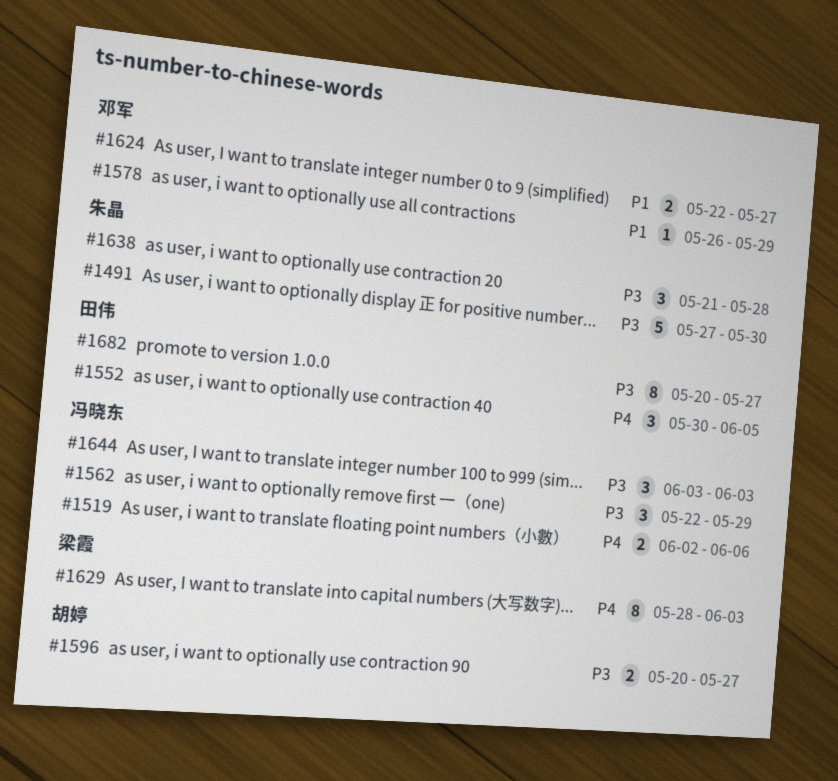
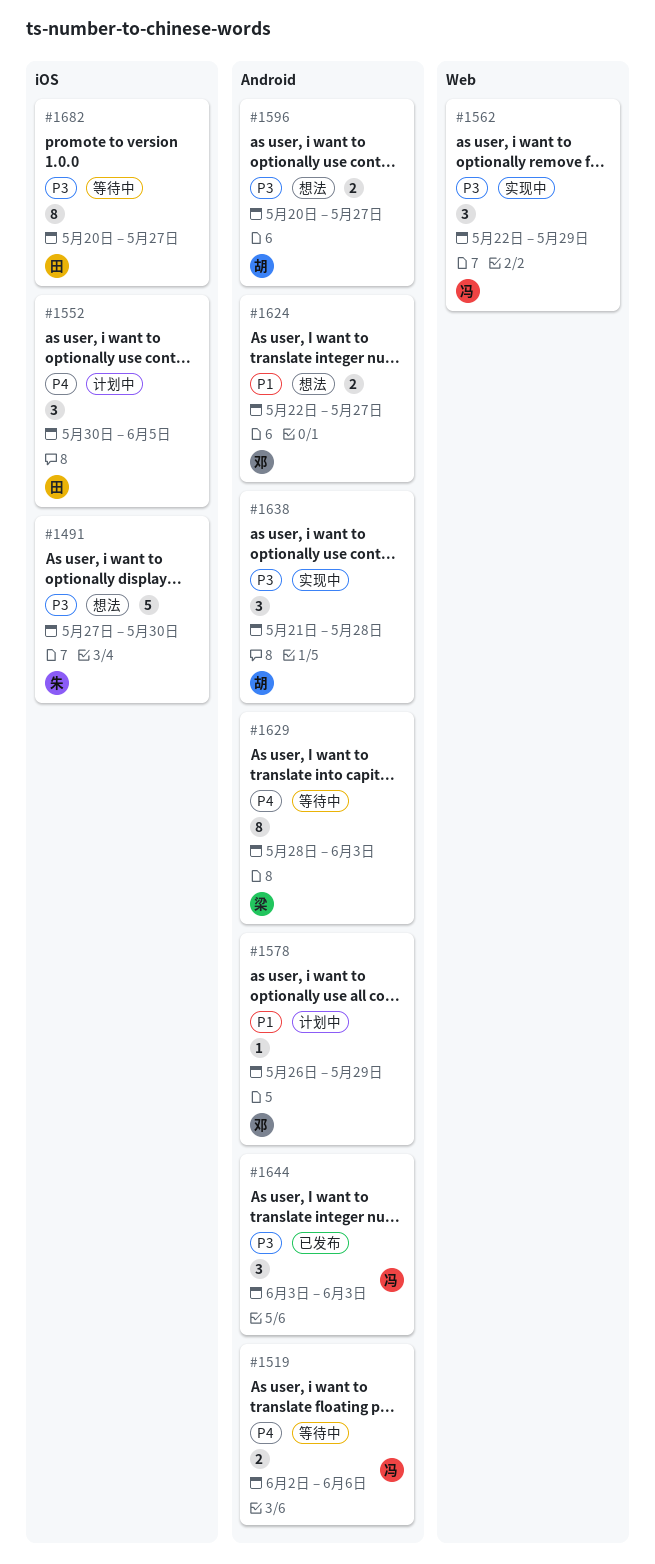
#1638, owner: 朱晶 -> 胡婷

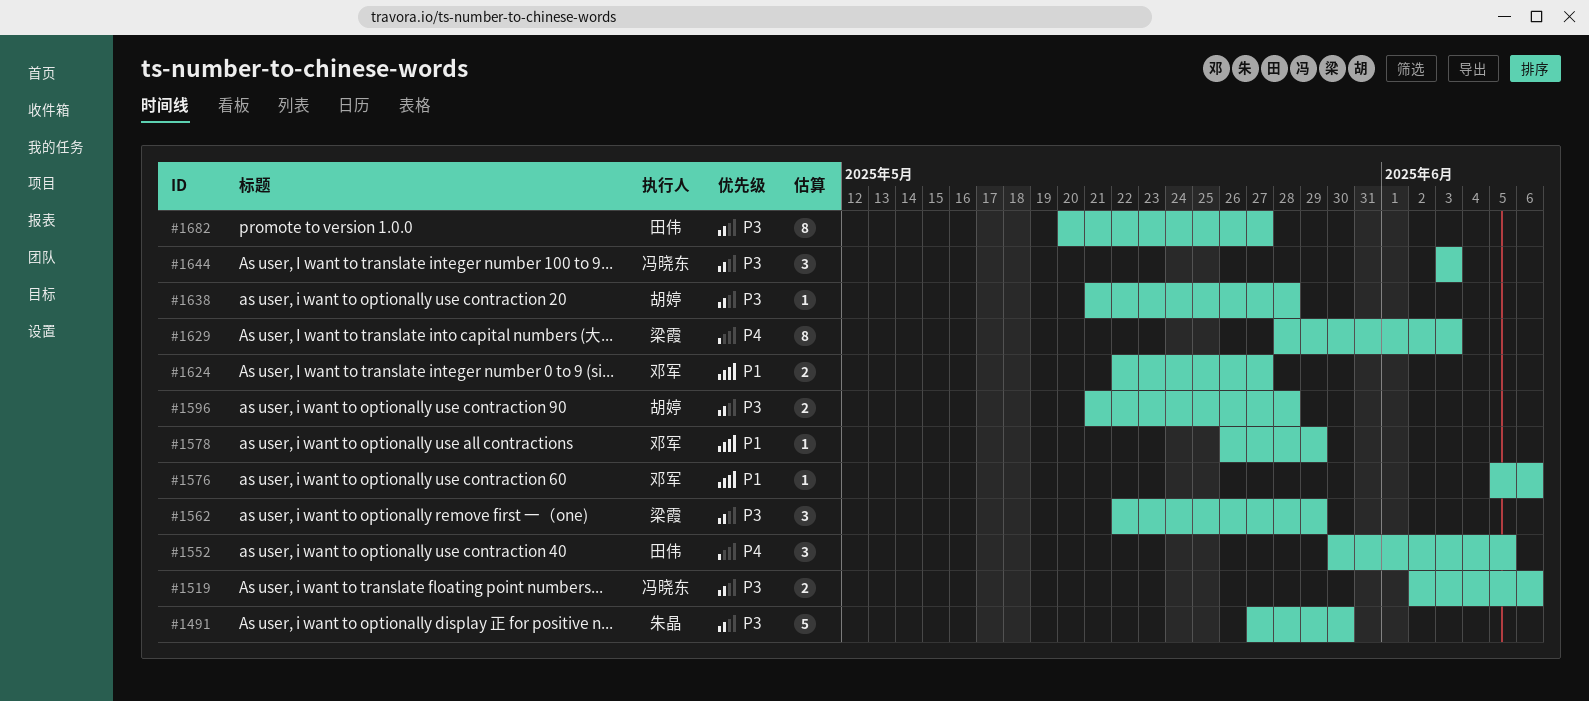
#1519, priority: P4 -> P3
#1562, owner: 冯晓东 -> 梁霞
#1576: none -> present
#1596, start: May 20 -> May 21
#1596, due: May 27 -> May 28
#1638, estimate: 3 -> 1

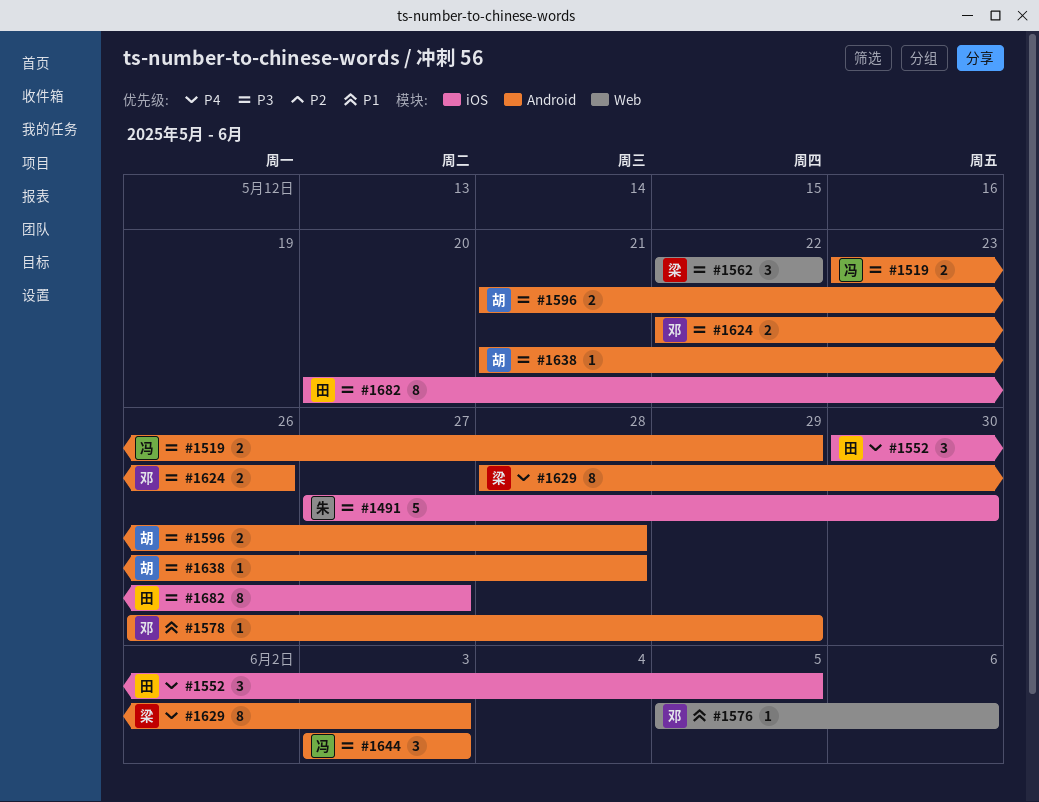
#1519, start: Jun 2 -> May 23
#1519, due: Jun 6 -> May 29
#1562, due: May 29 -> May 22
#1624, priority: P1 -> P3
#1624, due: May 27 -> May 26

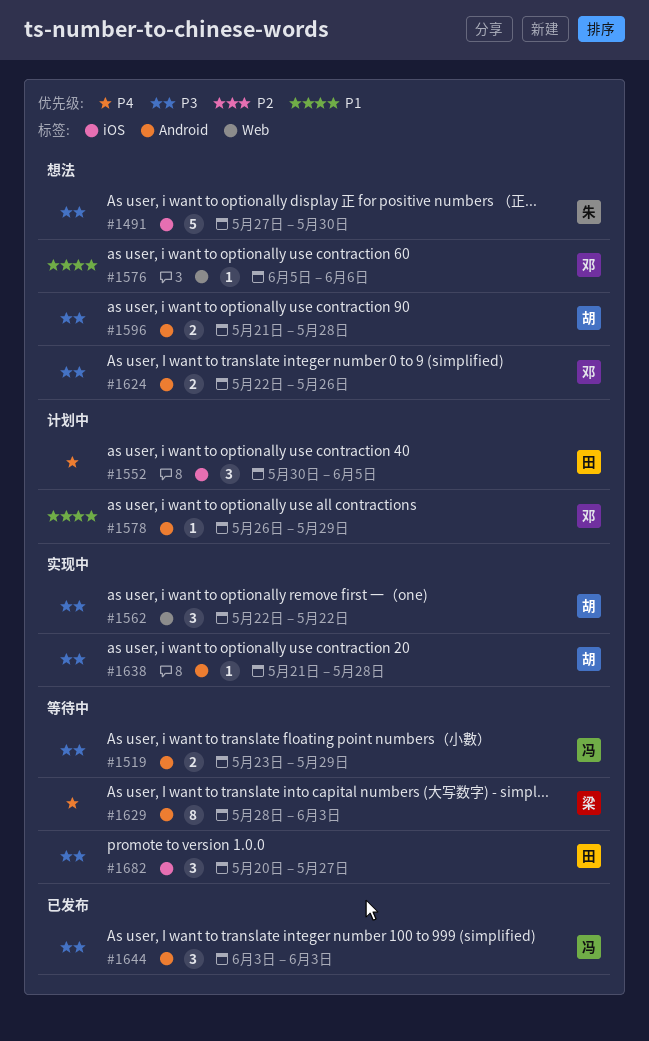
#1562, owner: 梁 -> 胡
#1682, estimate: 8 -> 3

